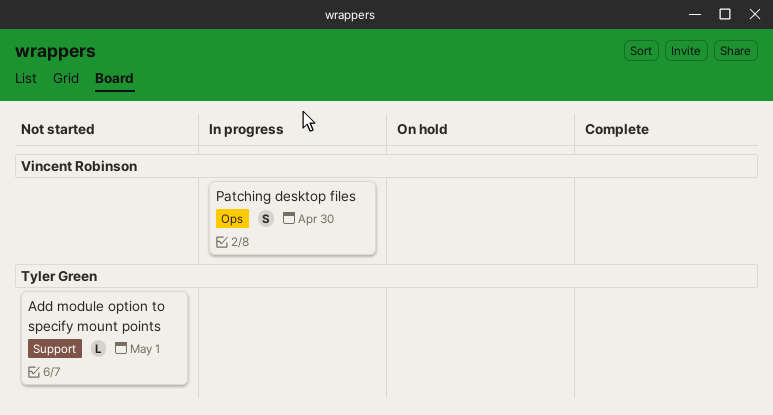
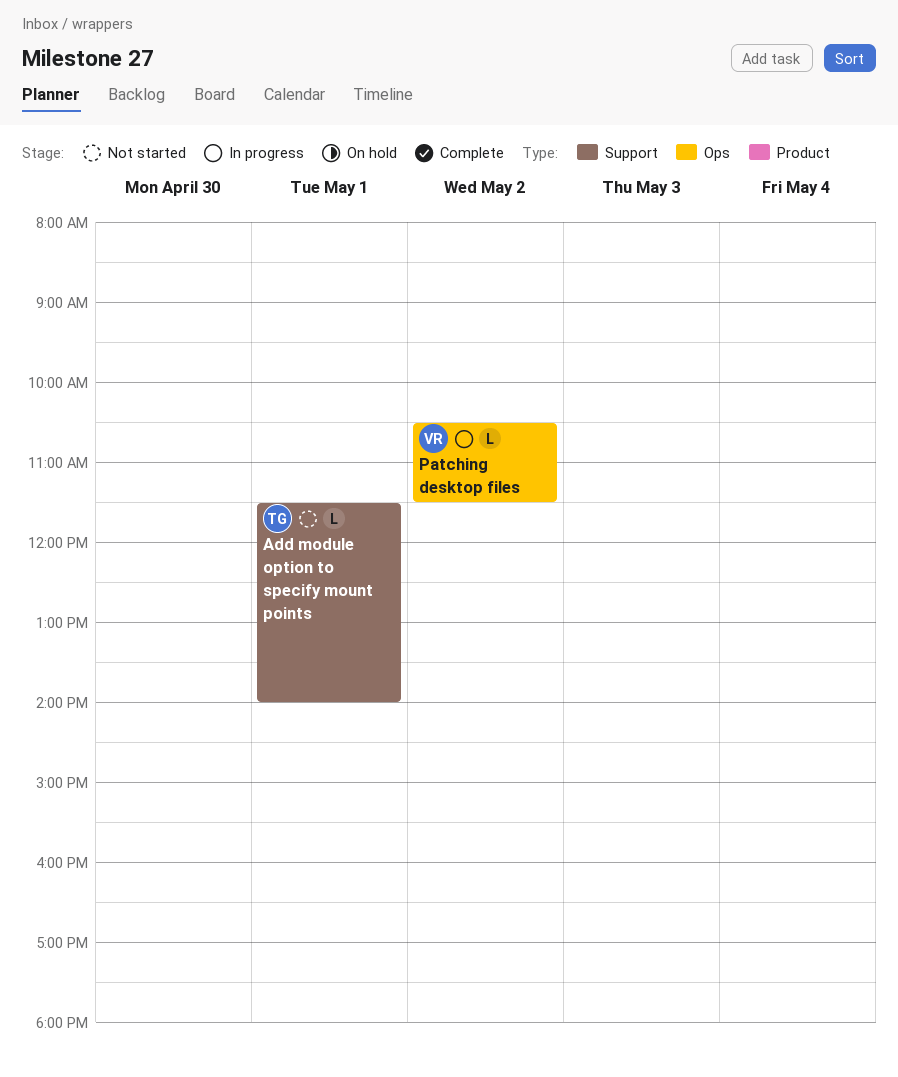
Patching desktop files, estimate: S -> L
Patching desktop files, day: Apr 30 -> May 2

